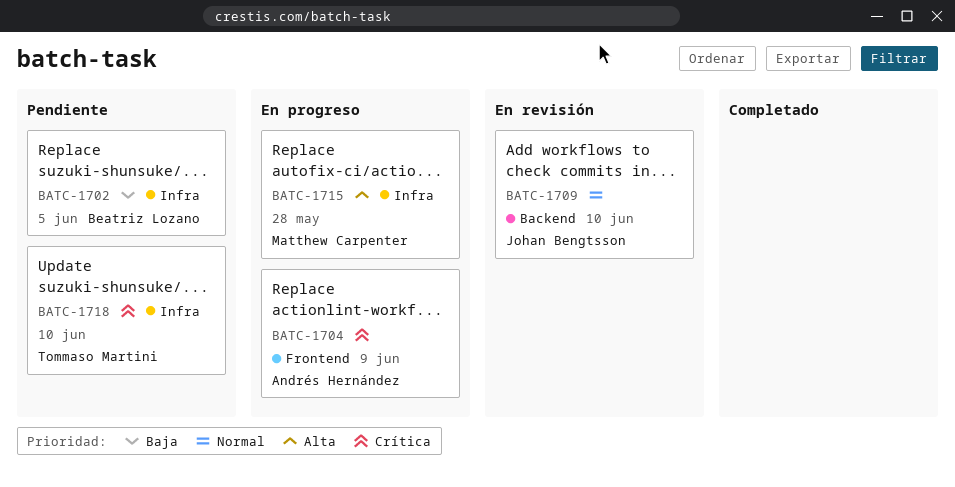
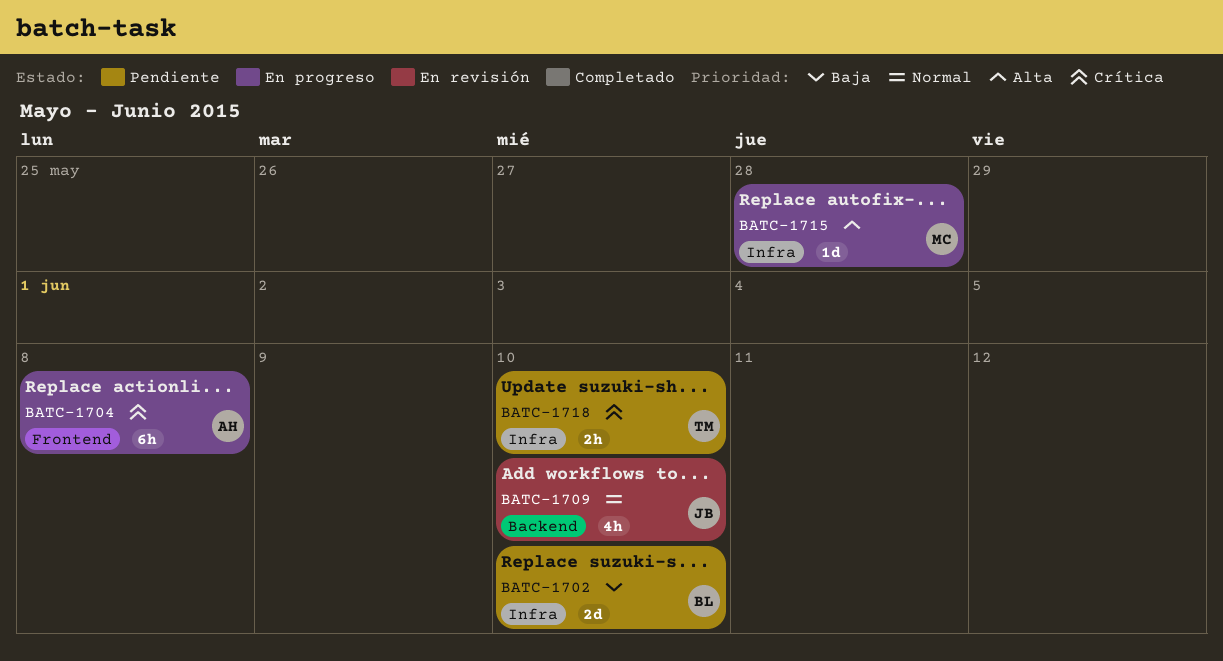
BATC-1702, due: Jun 5 -> Jun 10
BATC-1704, due: Jun 9 -> Jun 8

